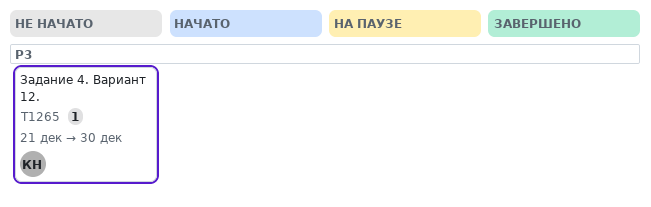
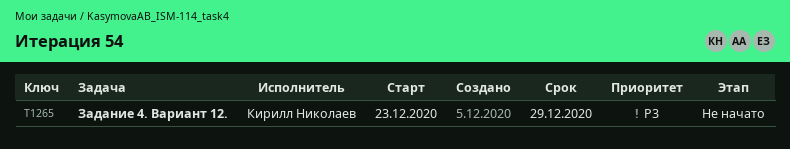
T1265, start: Dec 21 -> Dec 23
T1265, due: Dec 30 -> Dec 29

